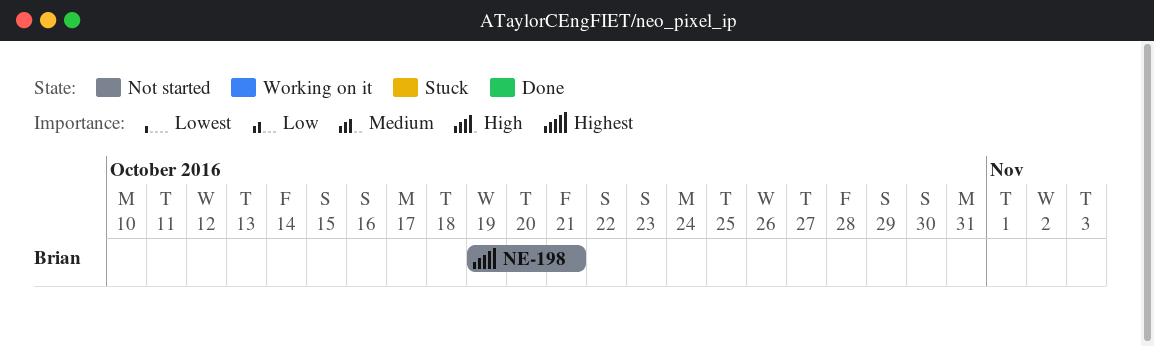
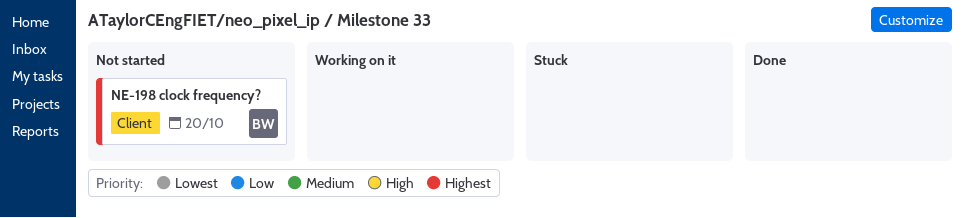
NE-198, due: Oct 21 -> Oct 20

